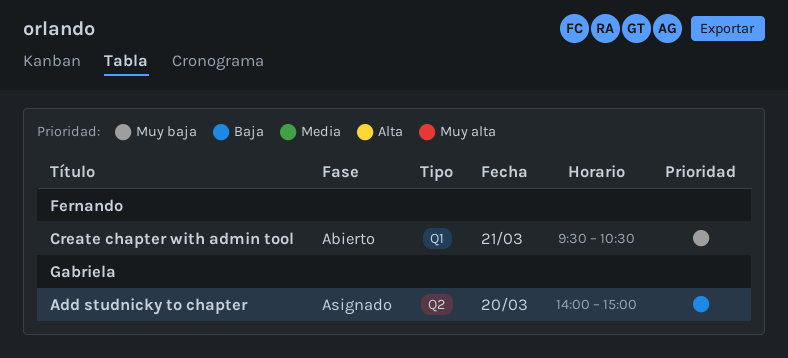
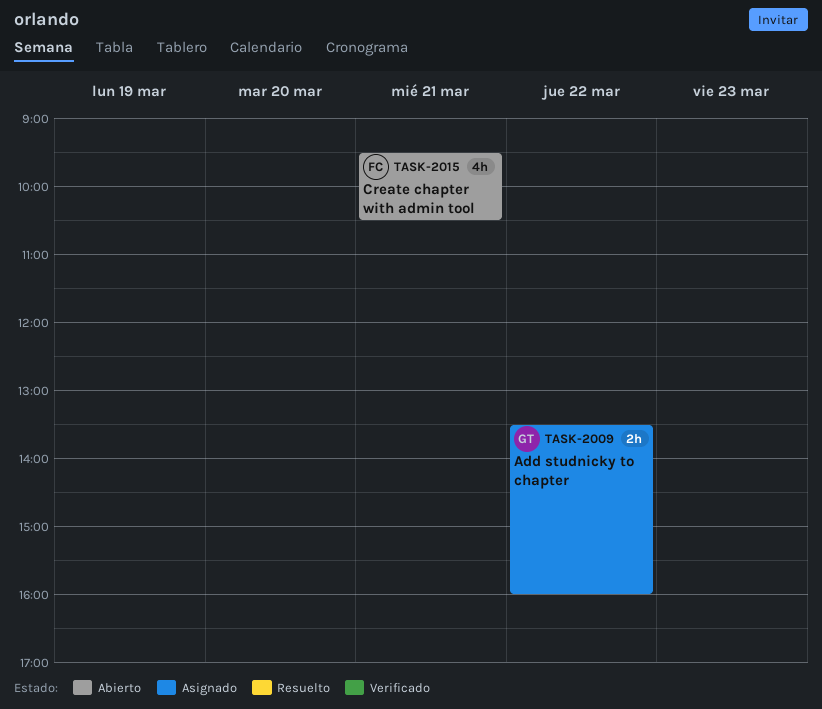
Add studnicky to chapter, day: Mar 20 -> Mar 22
Add studnicky to chapter, begins: 14:00 -> 13:30
Add studnicky to chapter, ends: 15:00 -> 16:00

